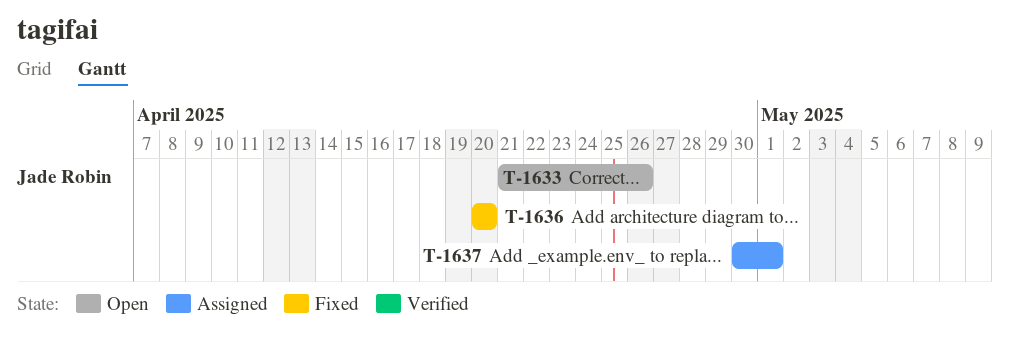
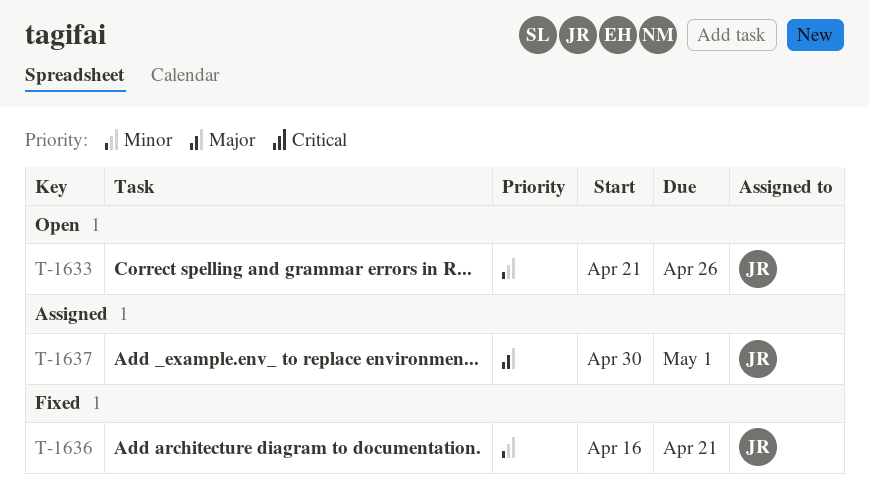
T-1636, start: Apr 20 -> Apr 16
T-1636, due: Apr 20 -> Apr 21

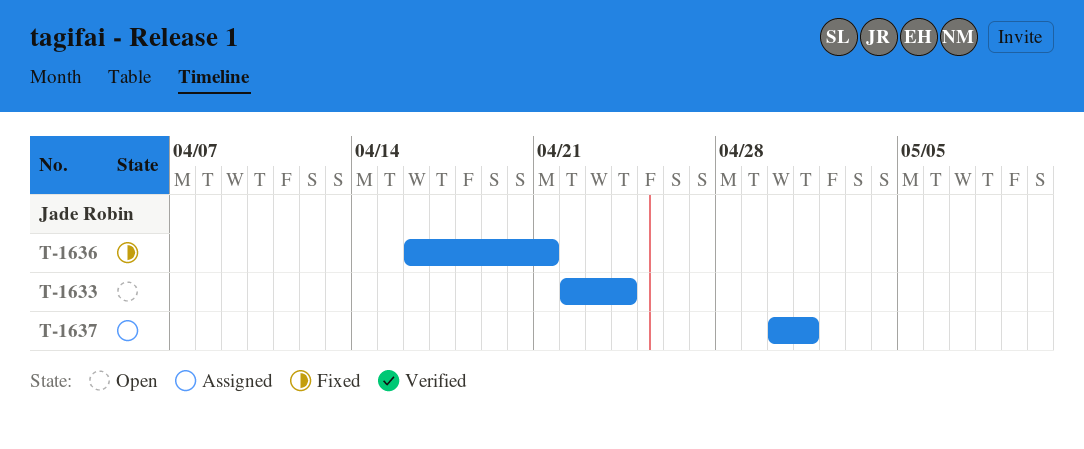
T-1633, start: Apr 21 -> Apr 22
T-1633, due: Apr 26 -> Apr 24

